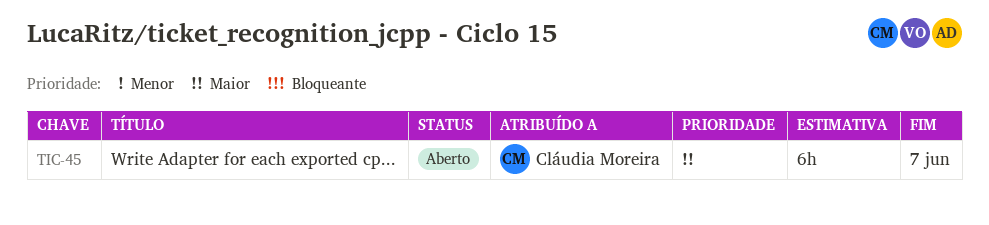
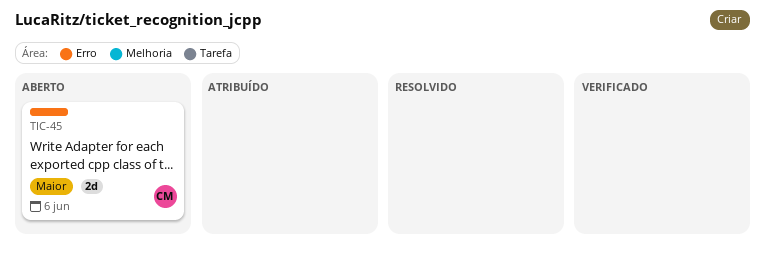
TIC-45, estimate: 6h -> 2d
TIC-45, due: Jun 7 -> Jun 6

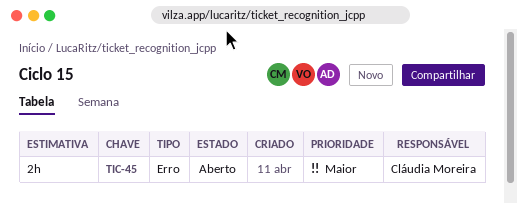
TIC-45, estimate: 2d -> 2h

